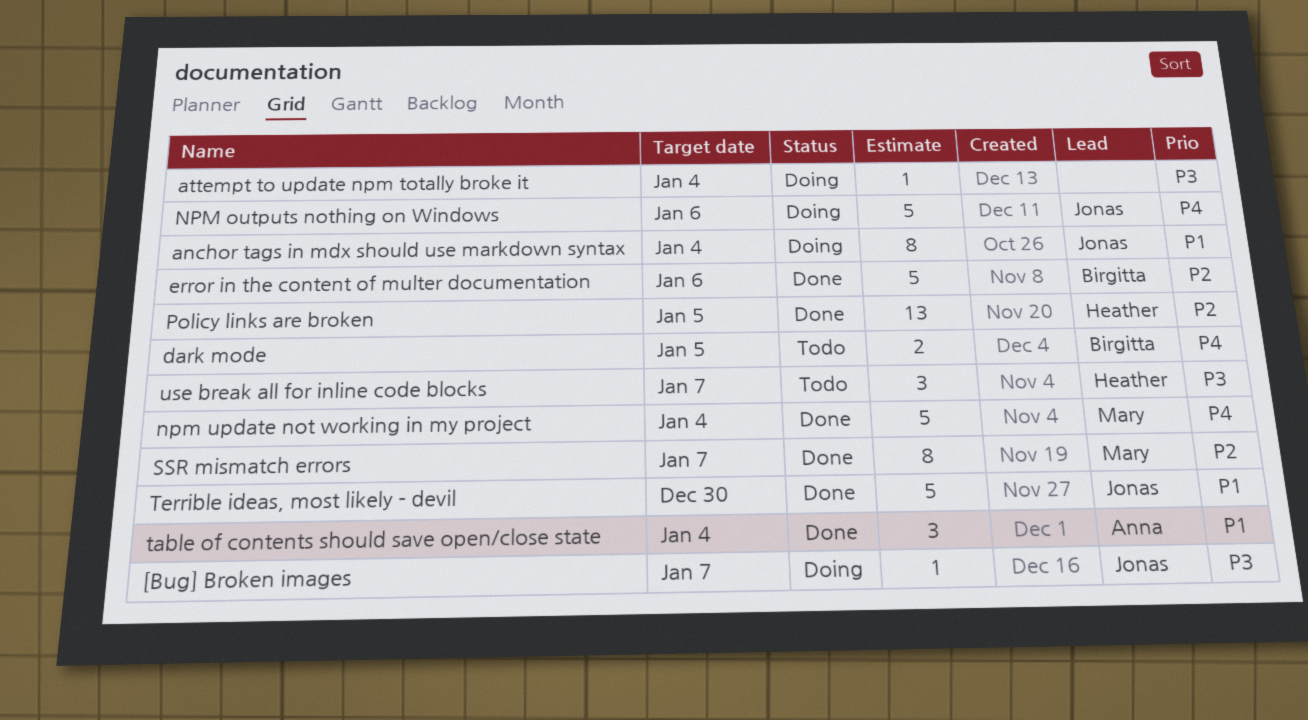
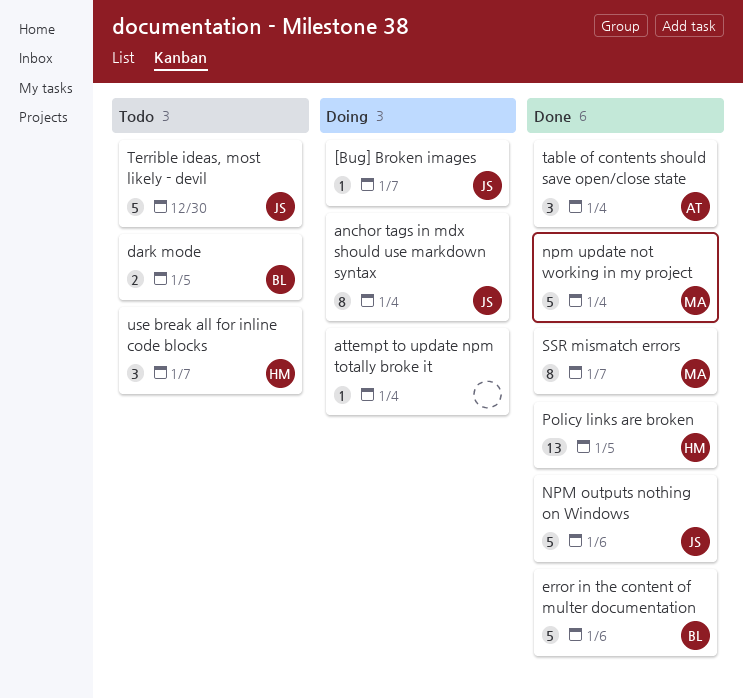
NPM outputs nothing on Windows, status: Doing -> Done
Terrible ideas, most likely - devil, status: Done -> Todo

